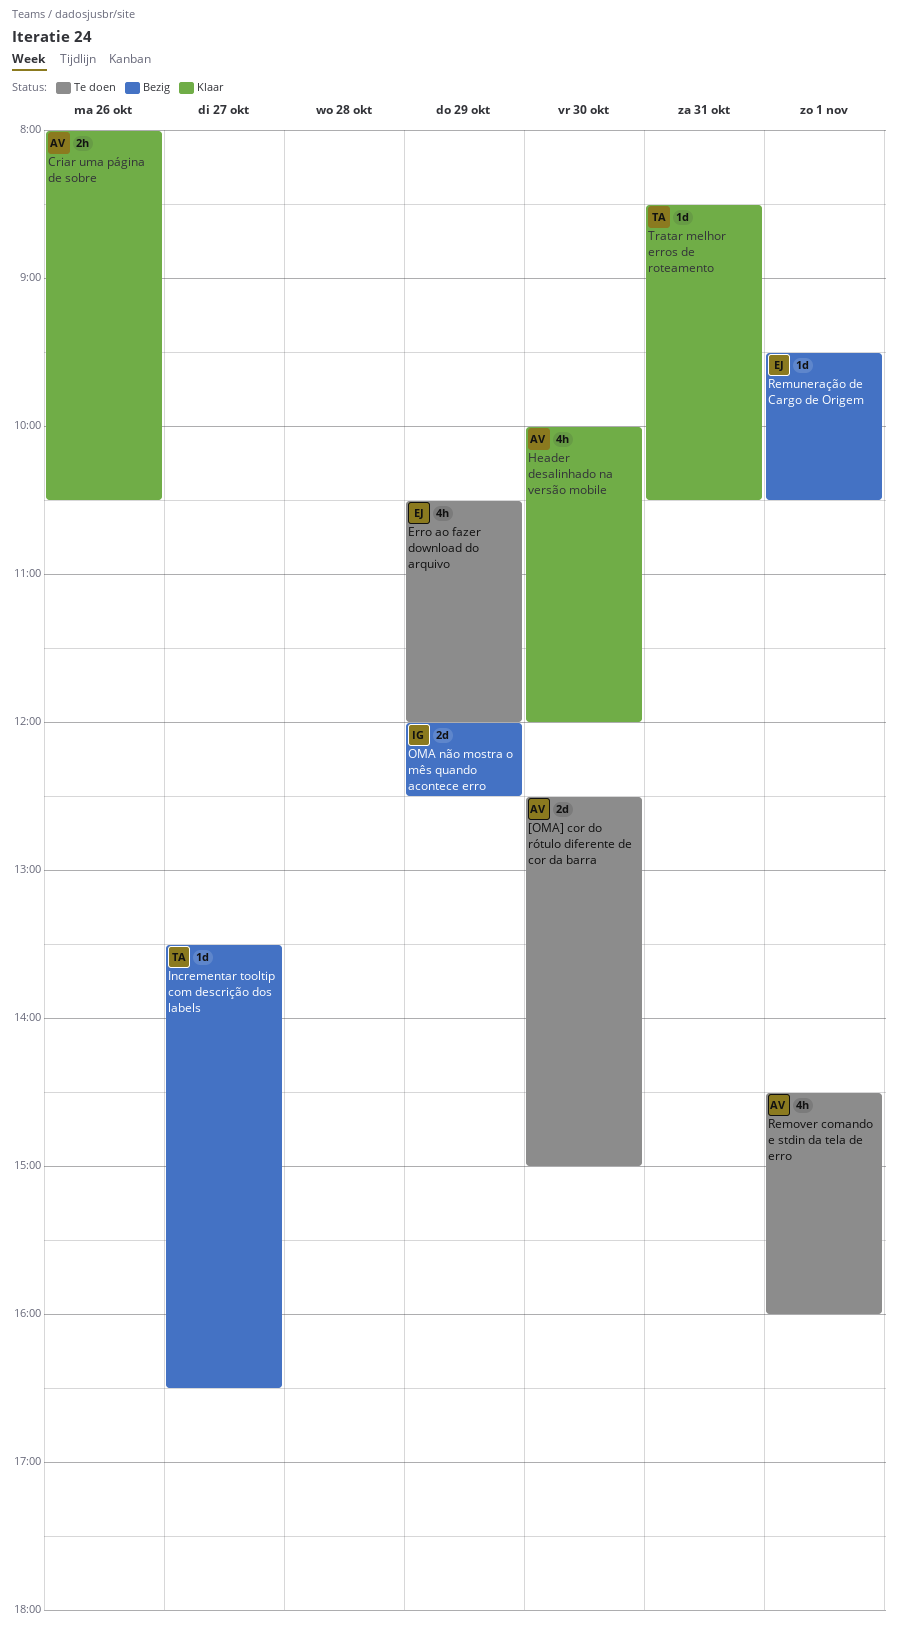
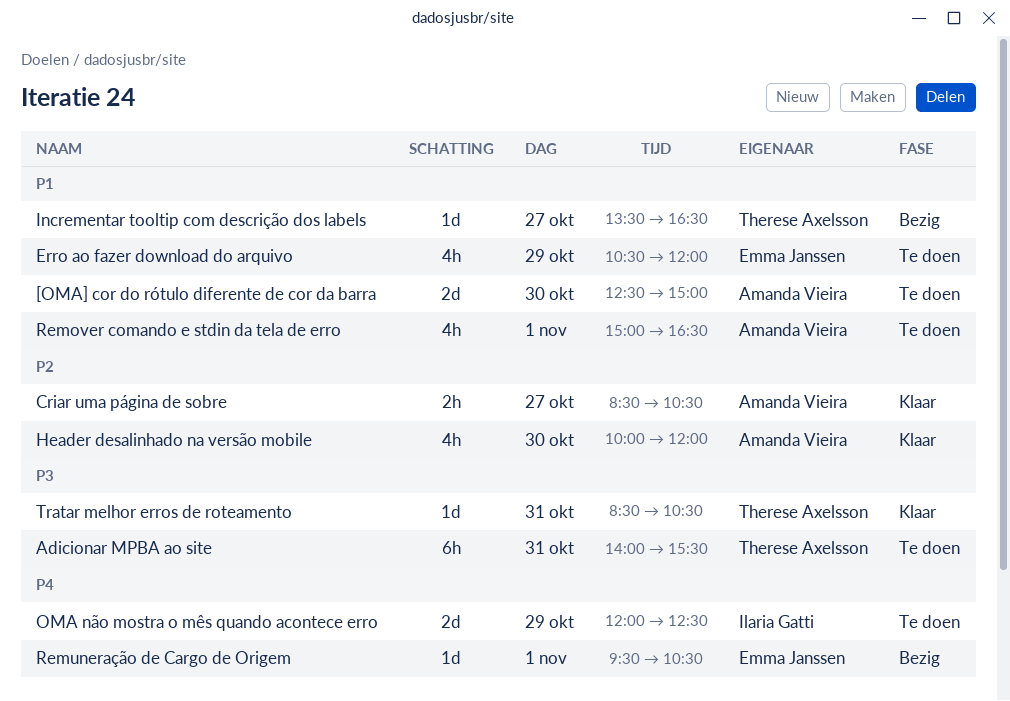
Adicionar MPBA ao site: none -> present
Criar uma página de sobre, day: Oct 26 -> Oct 27
Criar uma página de sobre, begins: 08:00 -> 08:30
OMA não mostra o mês quando acontece erro, status: Bezig -> Te doen
Remover comando e stdin da tela de erro, begins: 14:30 -> 15:00
Remover comando e stdin da tela de erro, ends: 16:00 -> 16:30

